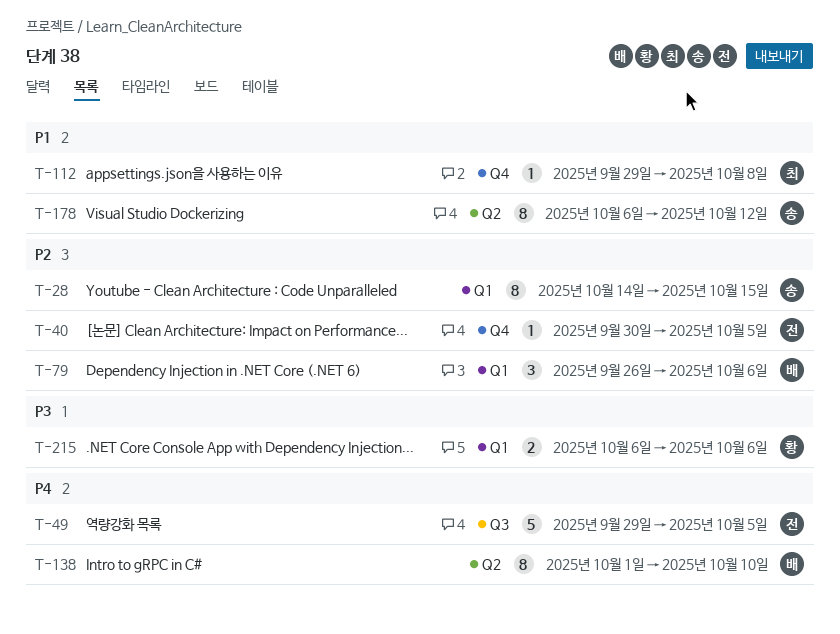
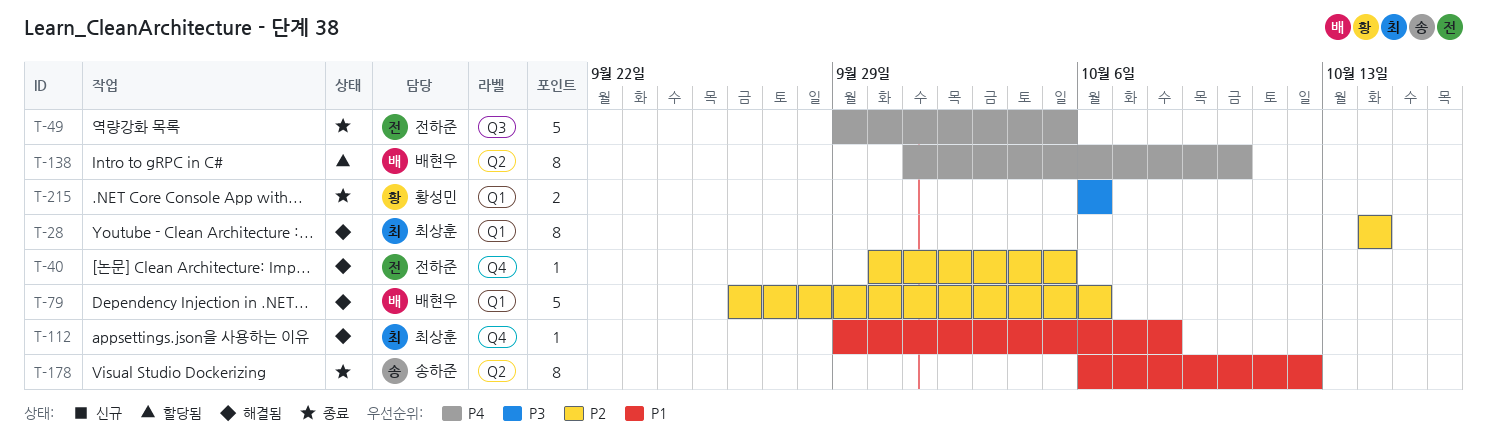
T-28, owner: 송하준 -> 최상훈
T-28, due: Oct 15 -> Oct 14
T-79, estimate: 3 -> 5

